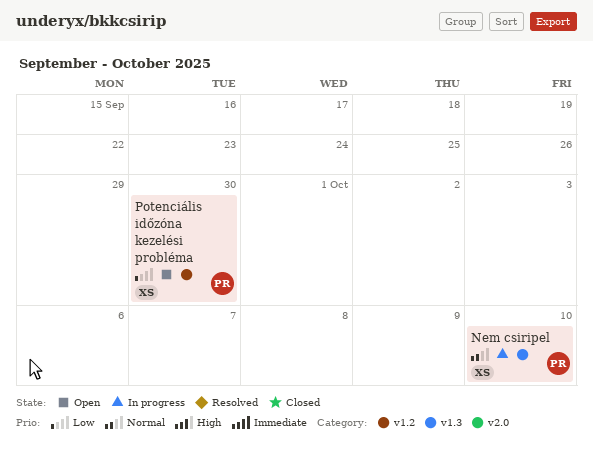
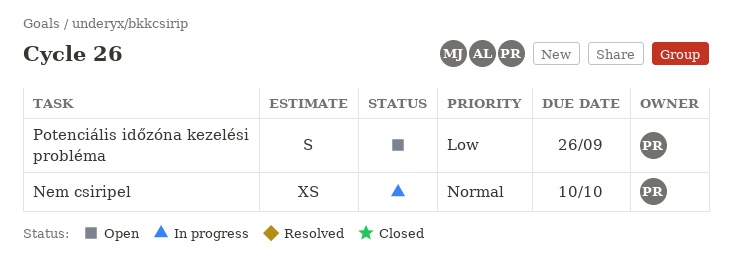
Potenciális időzóna kezelési probléma, estimate: XS -> S
Potenciális időzóna kezelési probléma, due: Sep 30 -> Sep 26

